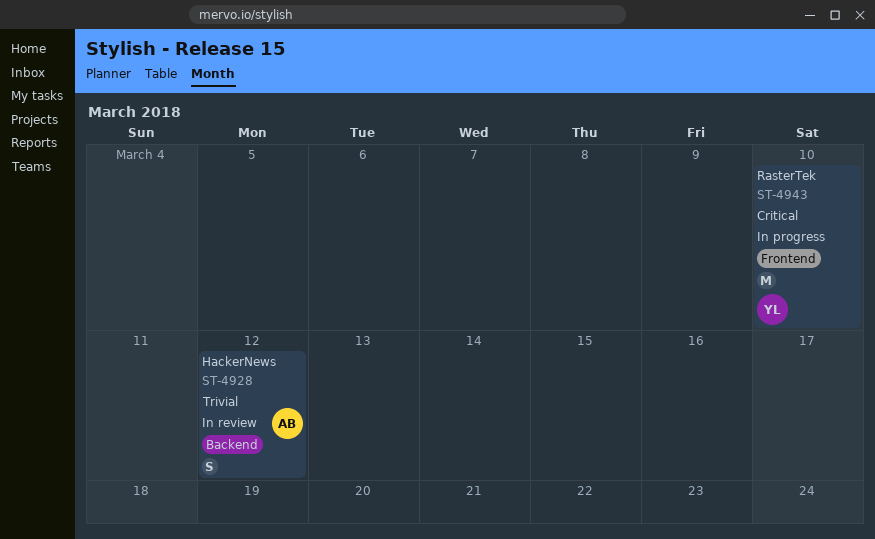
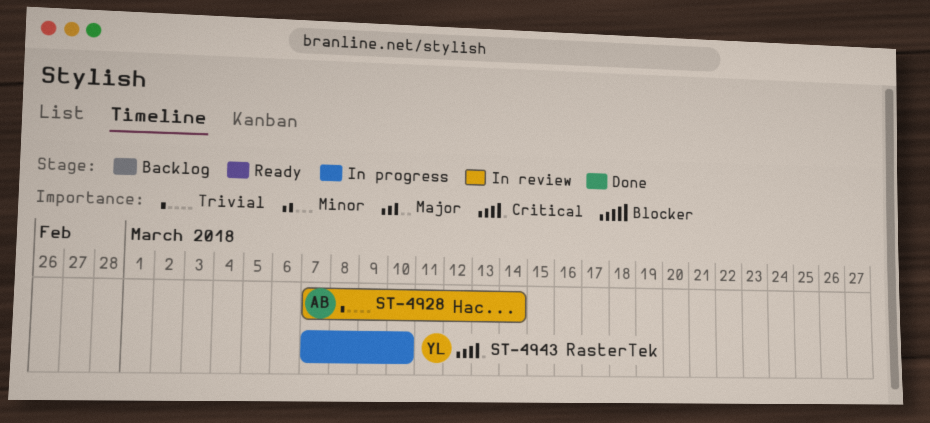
ST-4928, due: Mar 12 -> Mar 14

